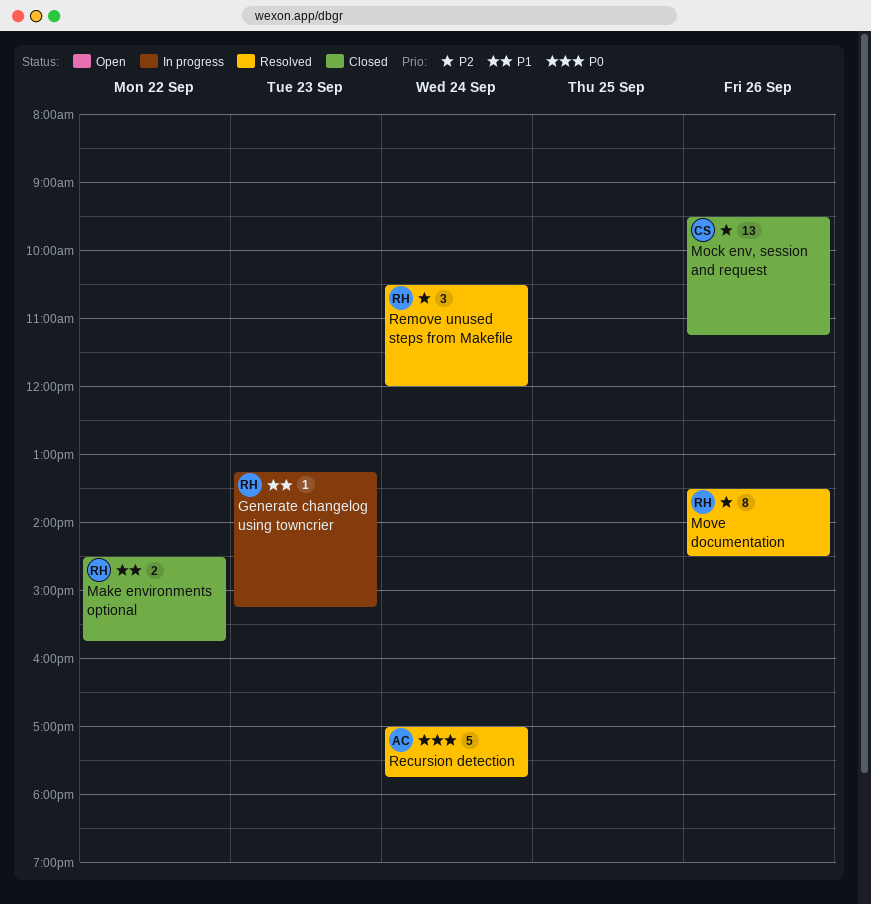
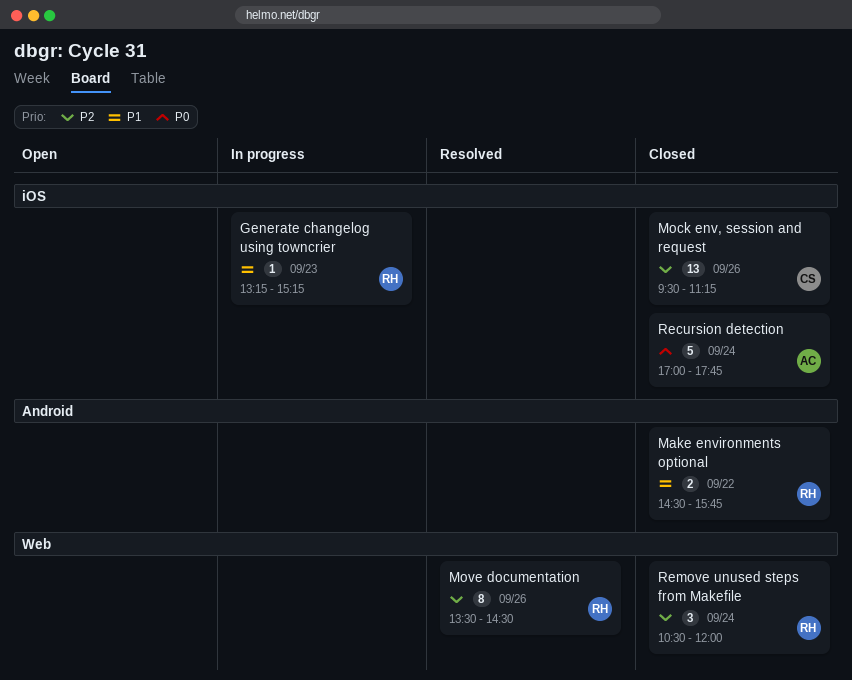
Recursion detection, status: Resolved -> Closed
Remove unused steps from Makefile, status: Resolved -> Closed

